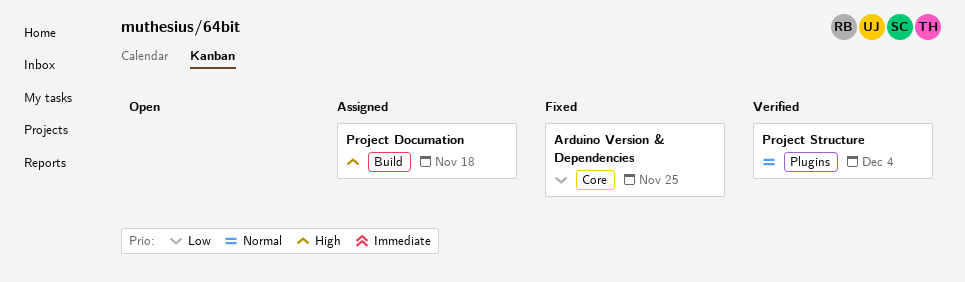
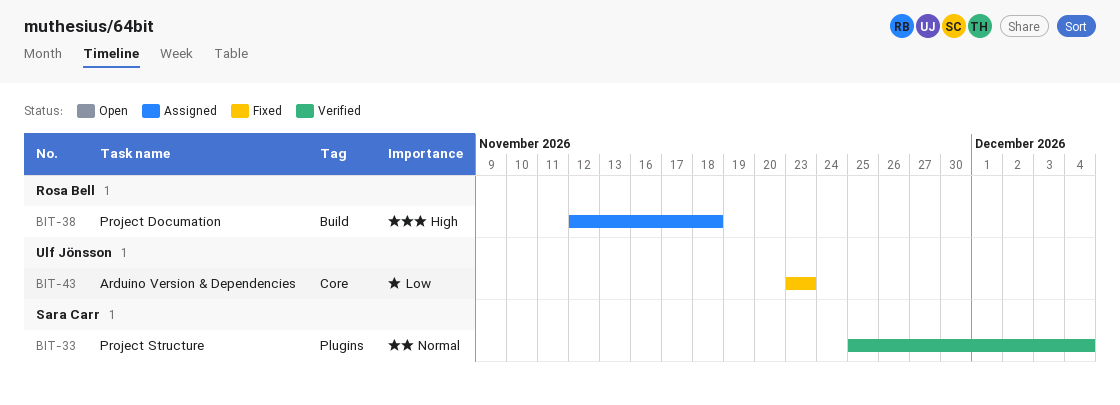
Arduino Version & Dependencies, due: Nov 25 -> Nov 23

